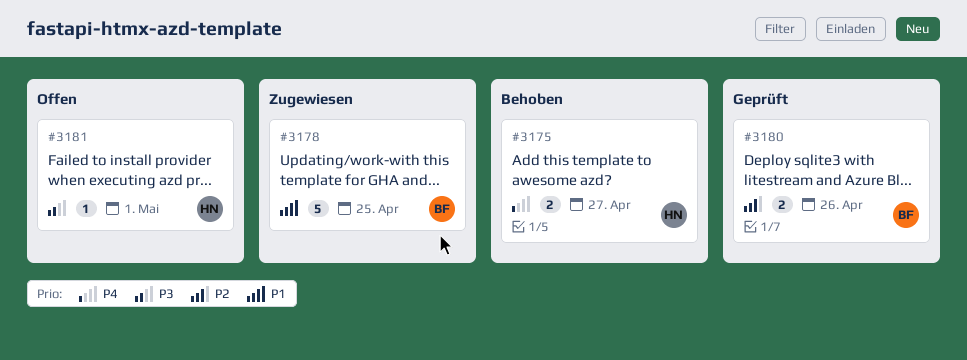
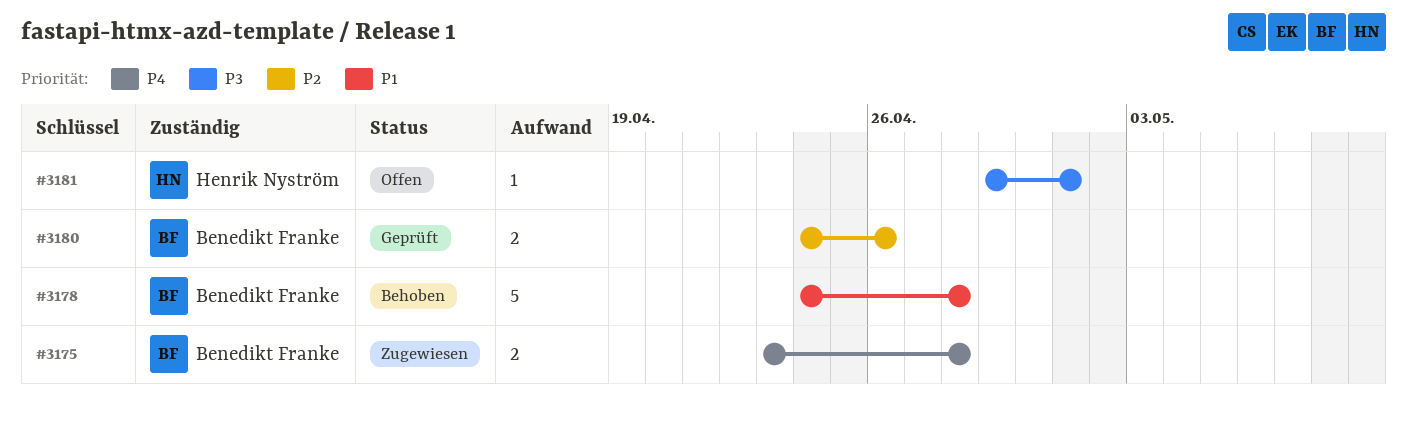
#3175, status: Behoben -> Zugewiesen
#3175, owner: Henrik Nyström -> Benedikt Franke
#3175, due: Apr 27 -> Apr 28
#3178, status: Zugewiesen -> Behoben
#3178, due: Apr 25 -> Apr 28

